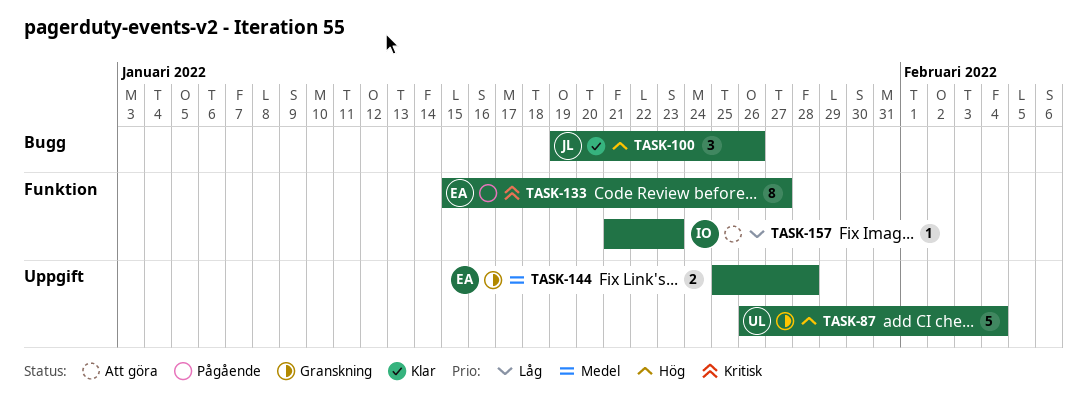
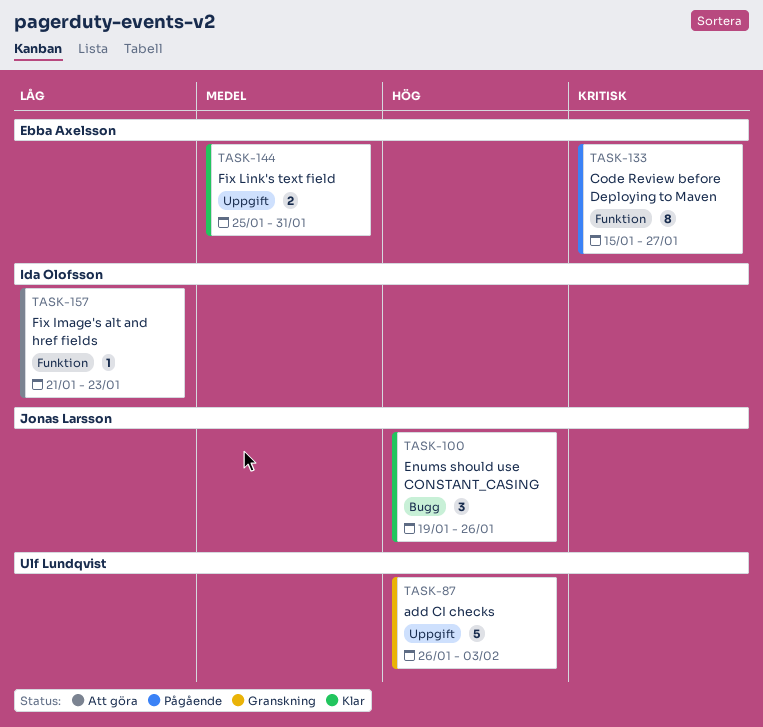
TASK-87, due: Feb 4 -> Feb 3
TASK-144, status: Granskning -> Klar
TASK-144, due: Jan 28 -> Jan 31

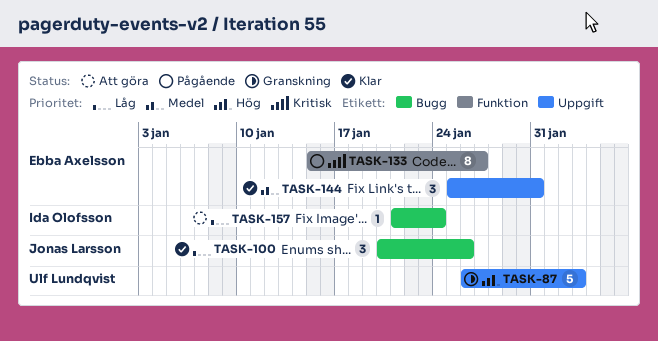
TASK-100, priority: Hög -> Låg
TASK-100, start: Jan 19 -> Jan 20
TASK-144, estimate: 2 -> 3
TASK-157, label: Funktion -> Bugg
TASK-157, due: Jan 23 -> Jan 24

